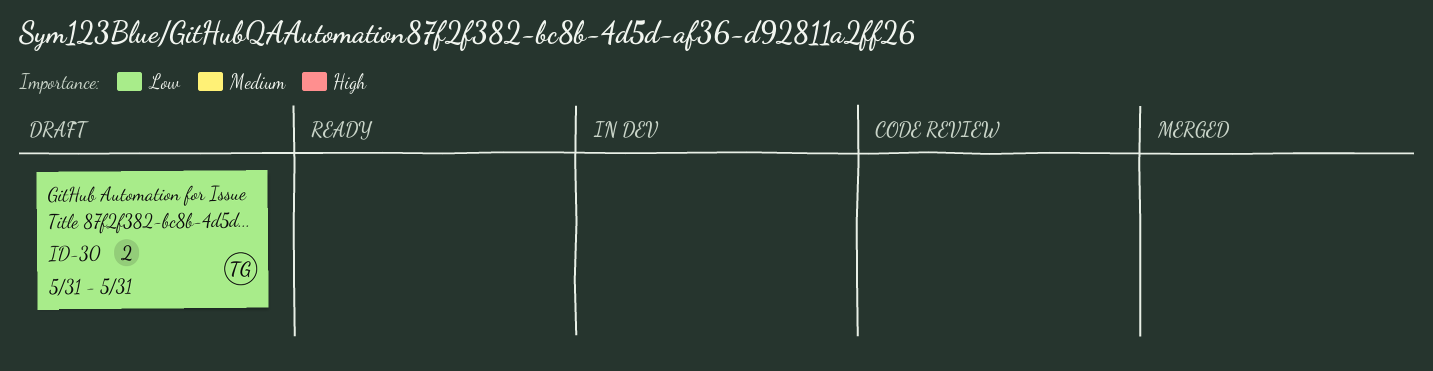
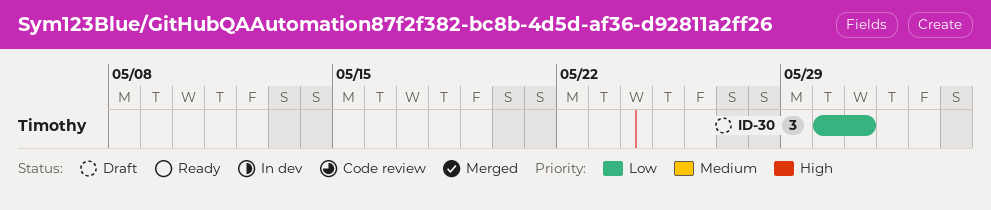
ID-30, estimate: 2 -> 3
ID-30, start: May 31 -> May 30

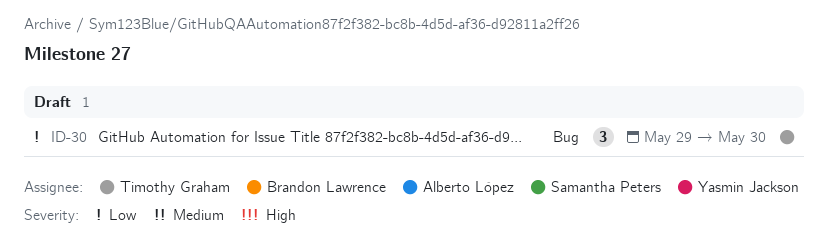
ID-30, start: May 30 -> May 29
ID-30, due: May 31 -> May 30

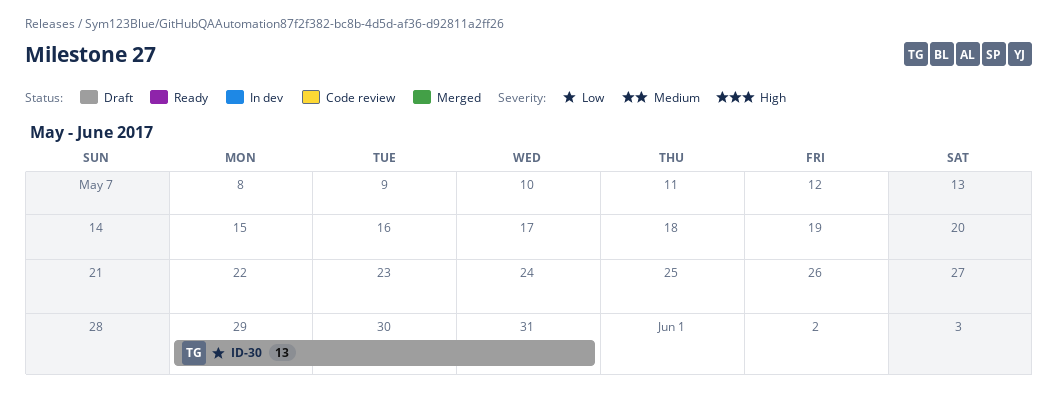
ID-30, estimate: 3 -> 13
ID-30, due: May 30 -> May 31

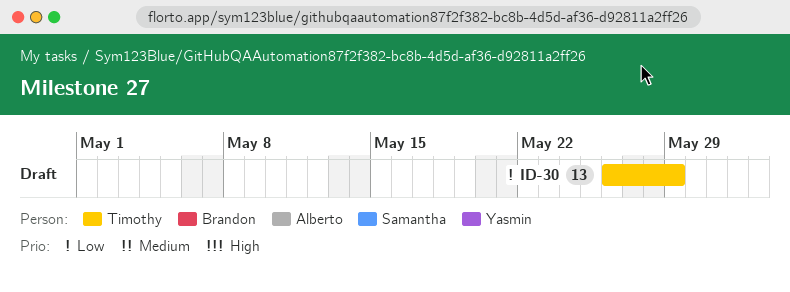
ID-30, start: May 29 -> May 26
ID-30, due: May 31 -> May 29

